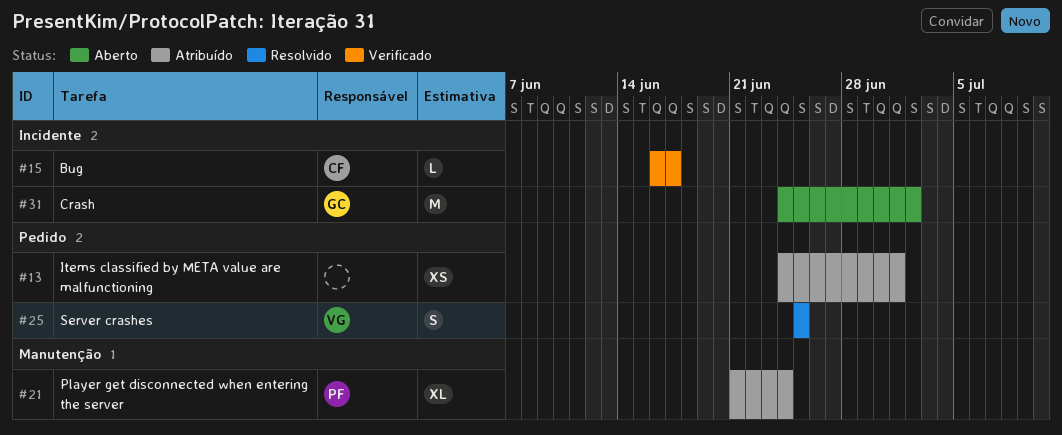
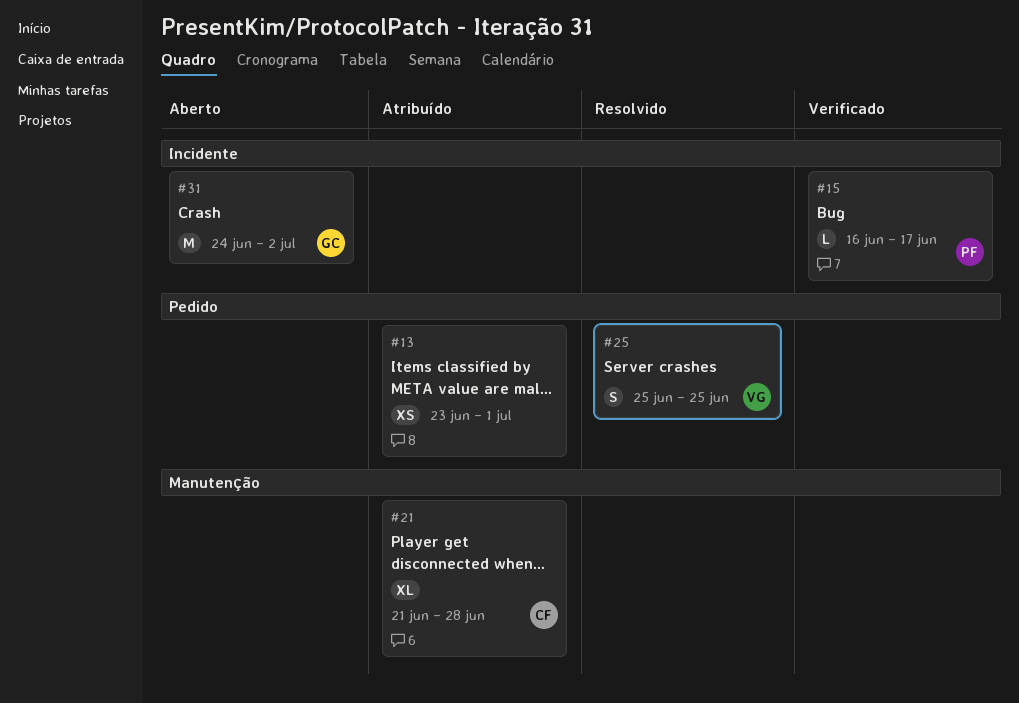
#13, start: Jun 24 -> Jun 23
#15, owner: CF -> PF
#21, owner: PF -> CF
#21, due: Jun 24 -> Jun 28

